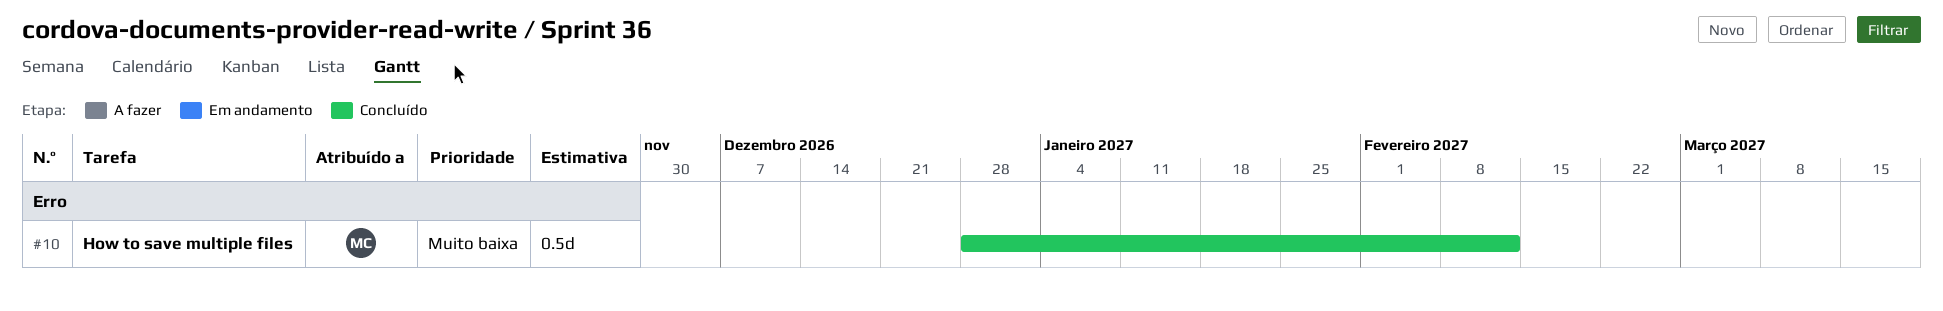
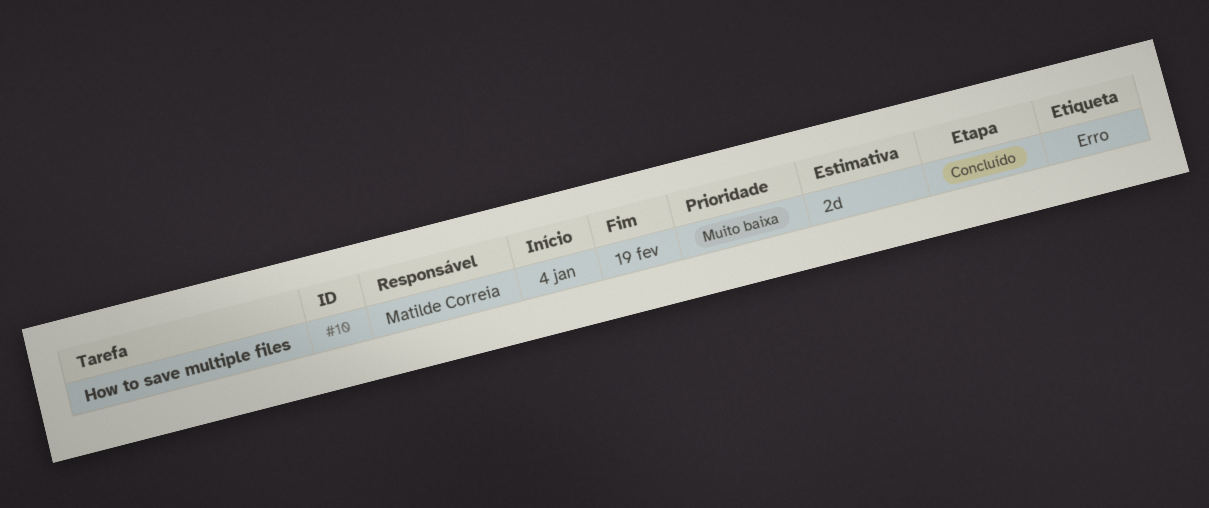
#10, estimate: 0.5d -> 2d
#10, start: Dec 28 -> Jan 4
#10, due: Feb 12 -> Feb 19

